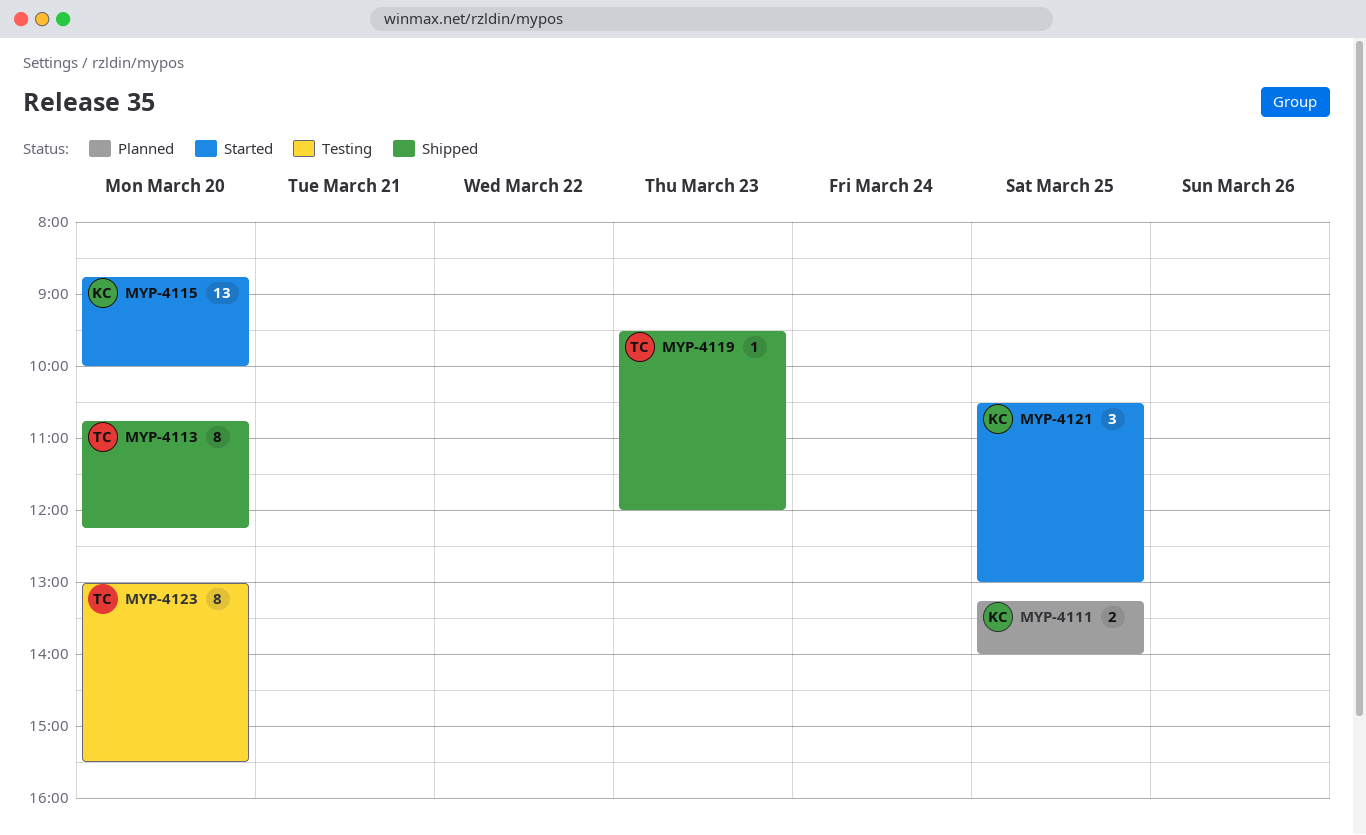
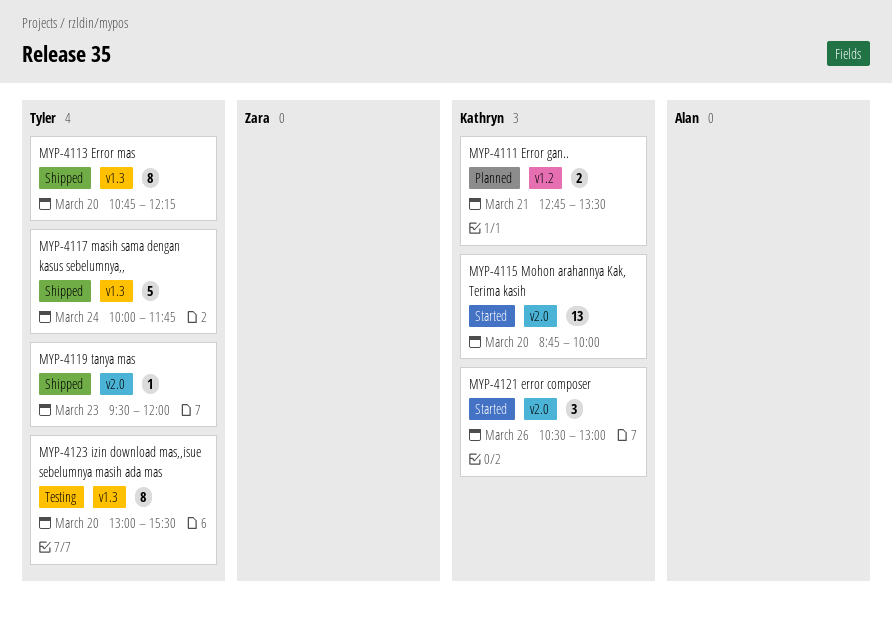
MYP-4111, day: Mar 25 -> Mar 21
MYP-4111, begins: 13:15 -> 12:45
MYP-4111, ends: 14:00 -> 13:30
MYP-4117: none -> present
MYP-4121, day: Mar 25 -> Mar 26

